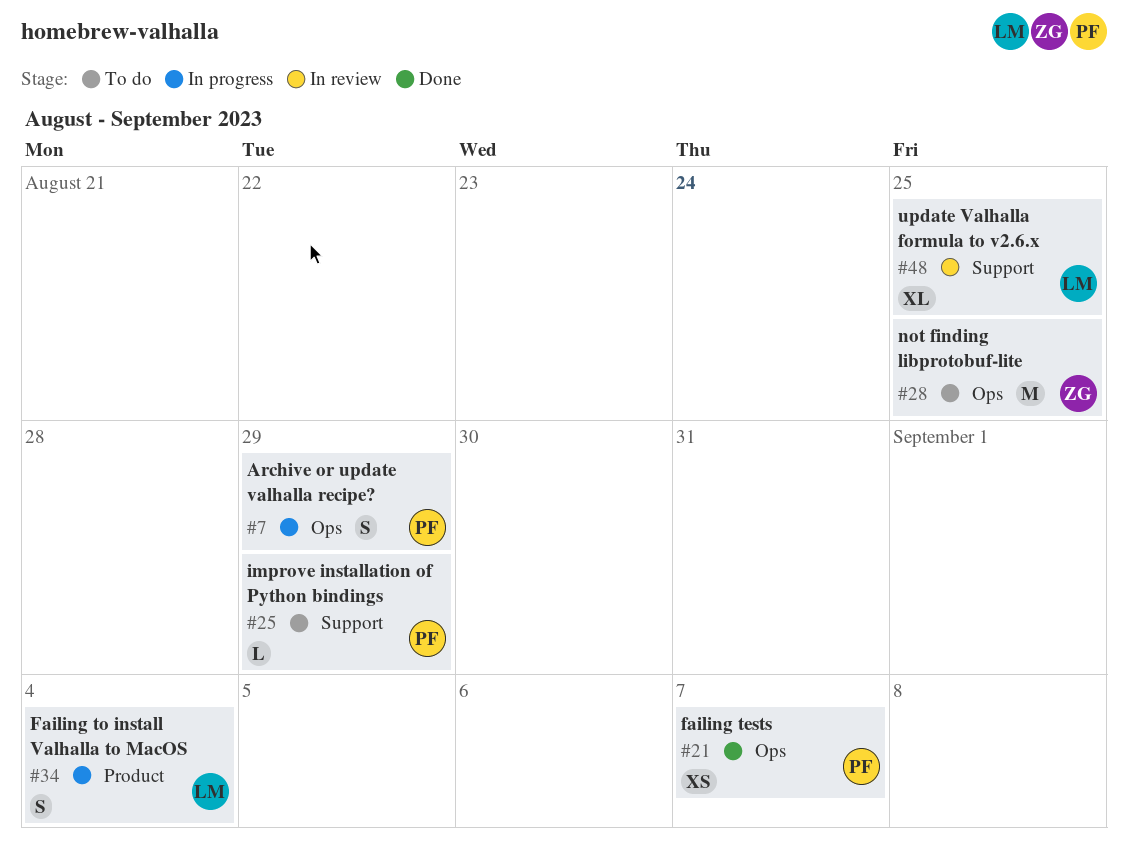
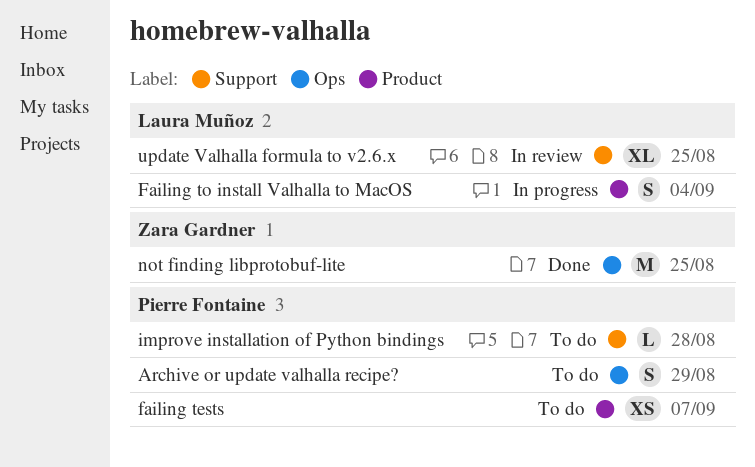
Archive or update valhalla recipe?, status: In progress -> To do
failing tests, status: Done -> To do
failing tests, label: Ops -> Product
improve installation of Python bindings, due: Aug 29 -> Aug 28
not finding libprotobuf-lite, status: To do -> Done

